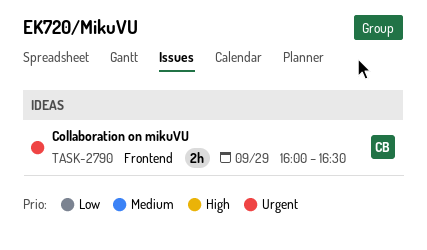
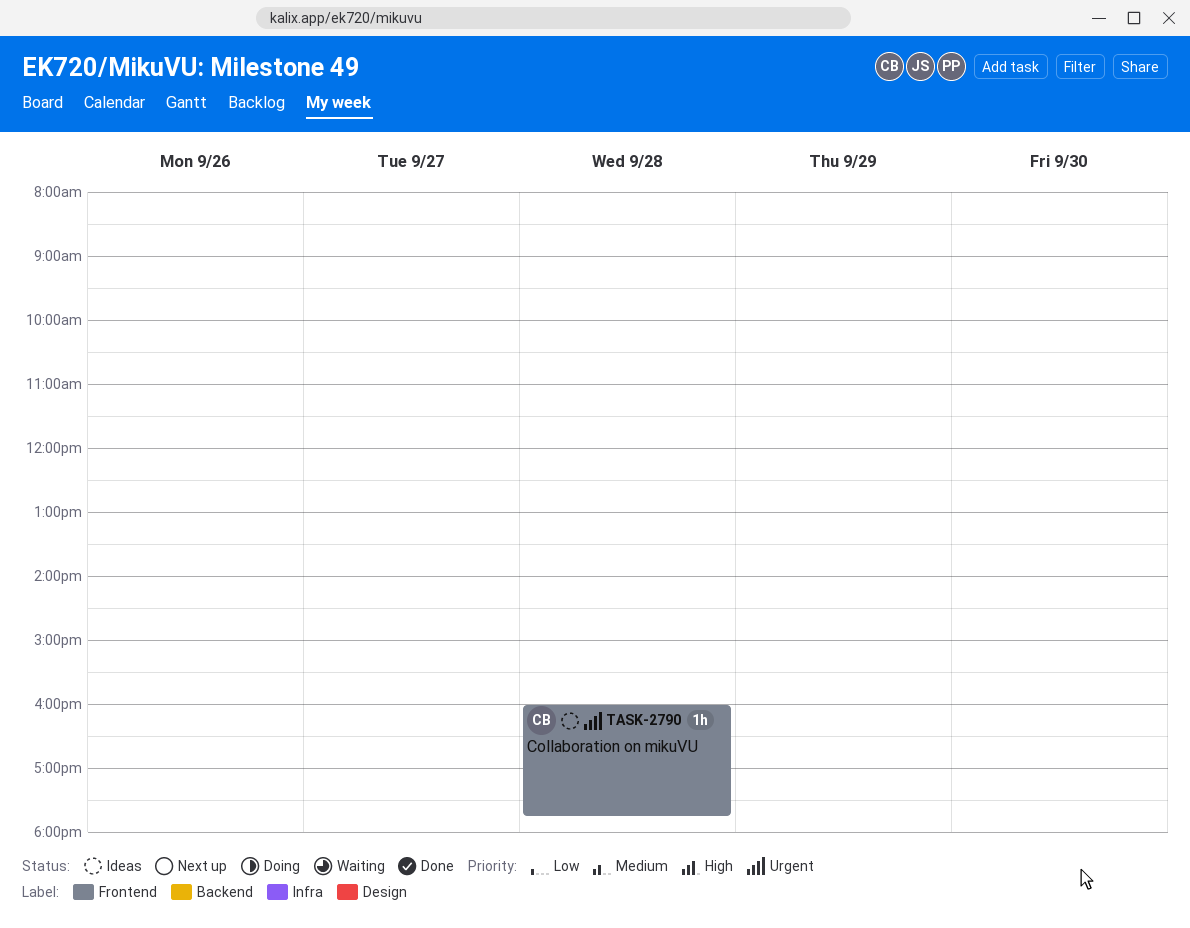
TASK-2790, estimate: 2h -> 1h
TASK-2790, day: Sep 29 -> Sep 28
TASK-2790, ends: 16:30 -> 17:45

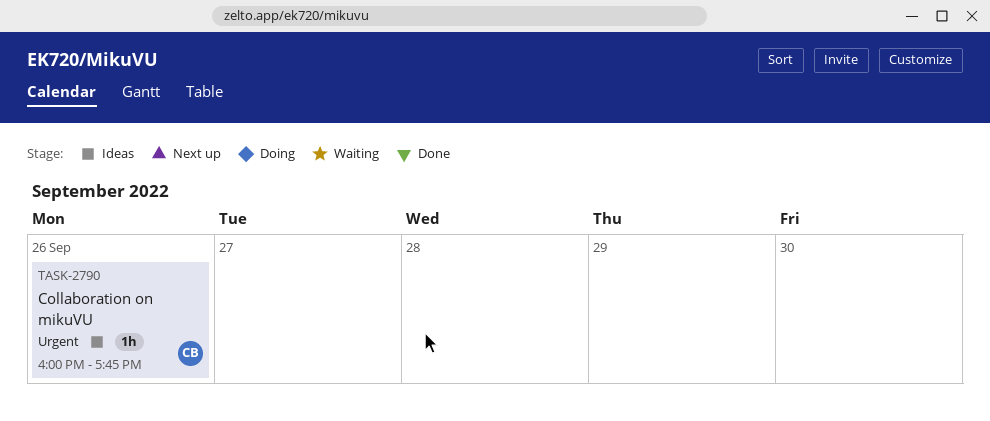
TASK-2790, day: Sep 28 -> Sep 26

